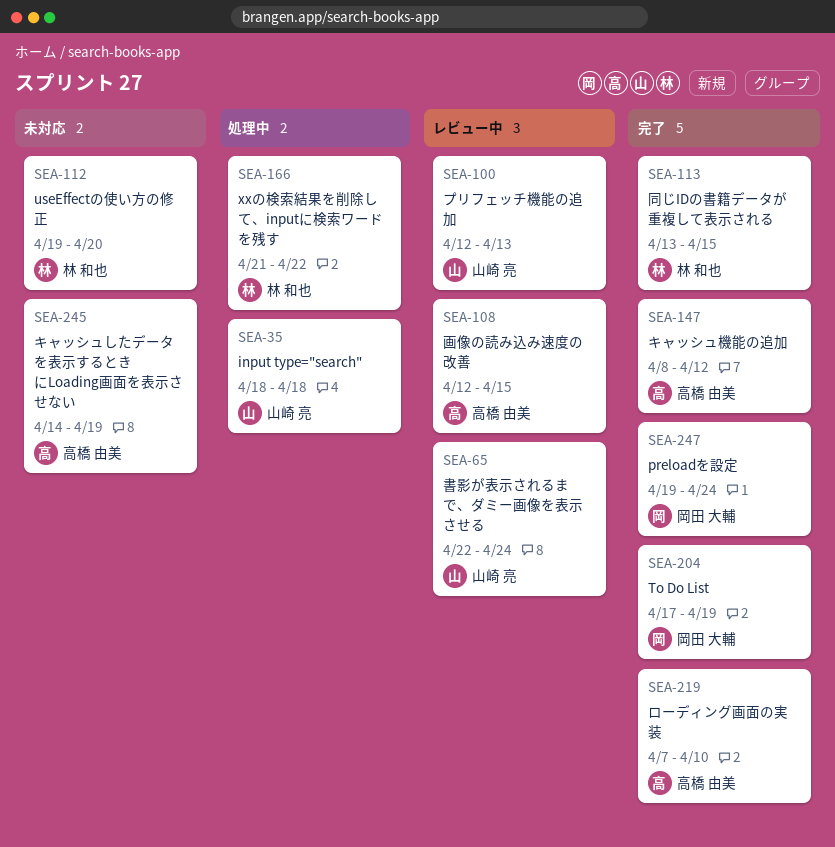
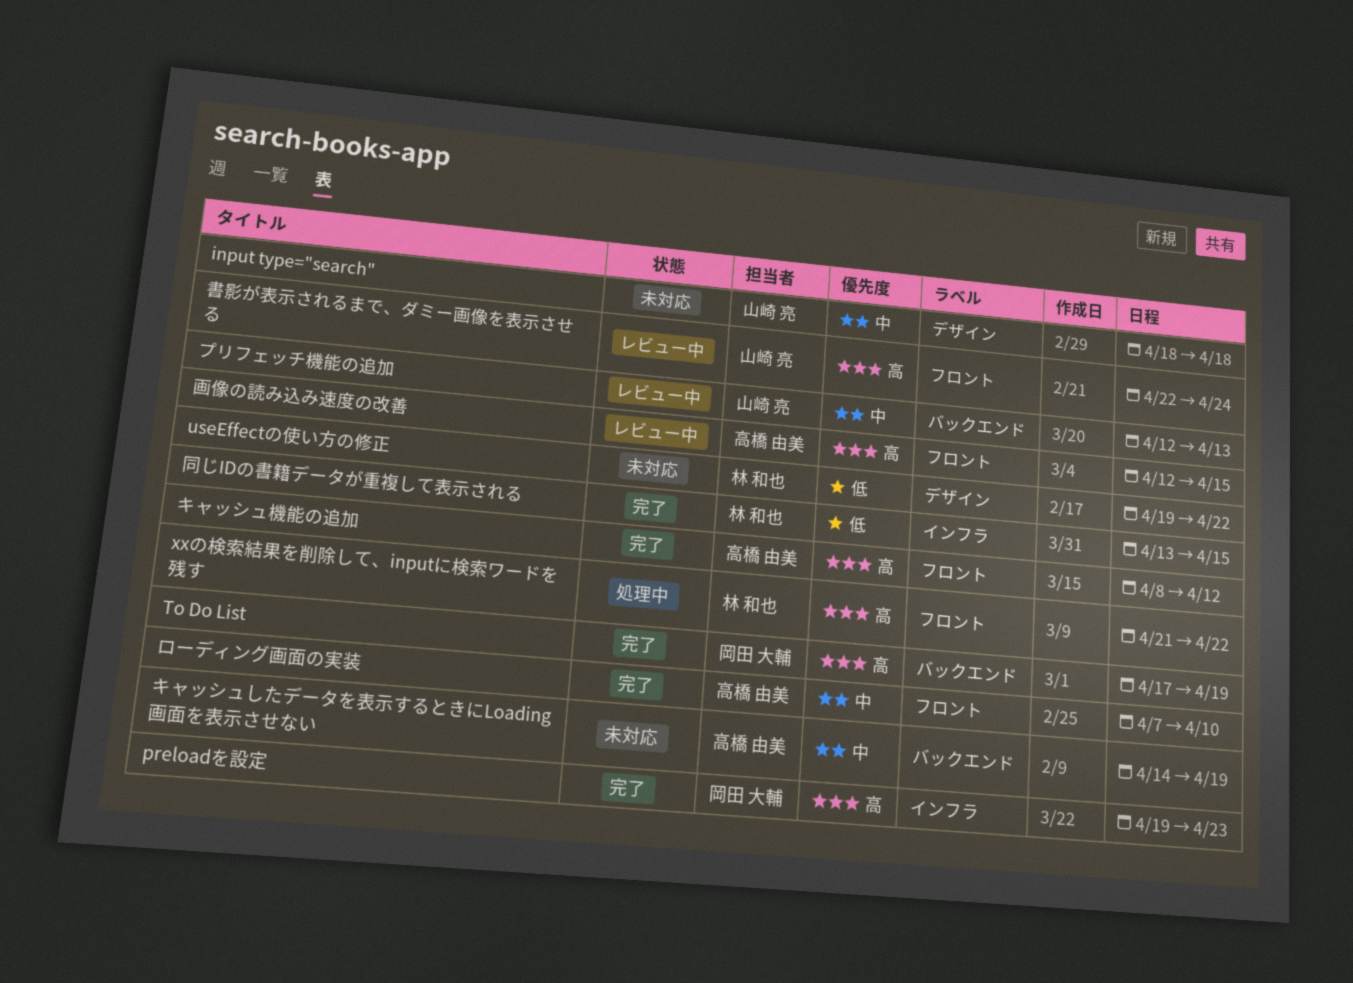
input type="search", status: 処理中 -> 未対応
preloadを設定, due: Apr 24 -> Apr 23
useEffectの使い方の修正, due: Apr 20 -> Apr 22

